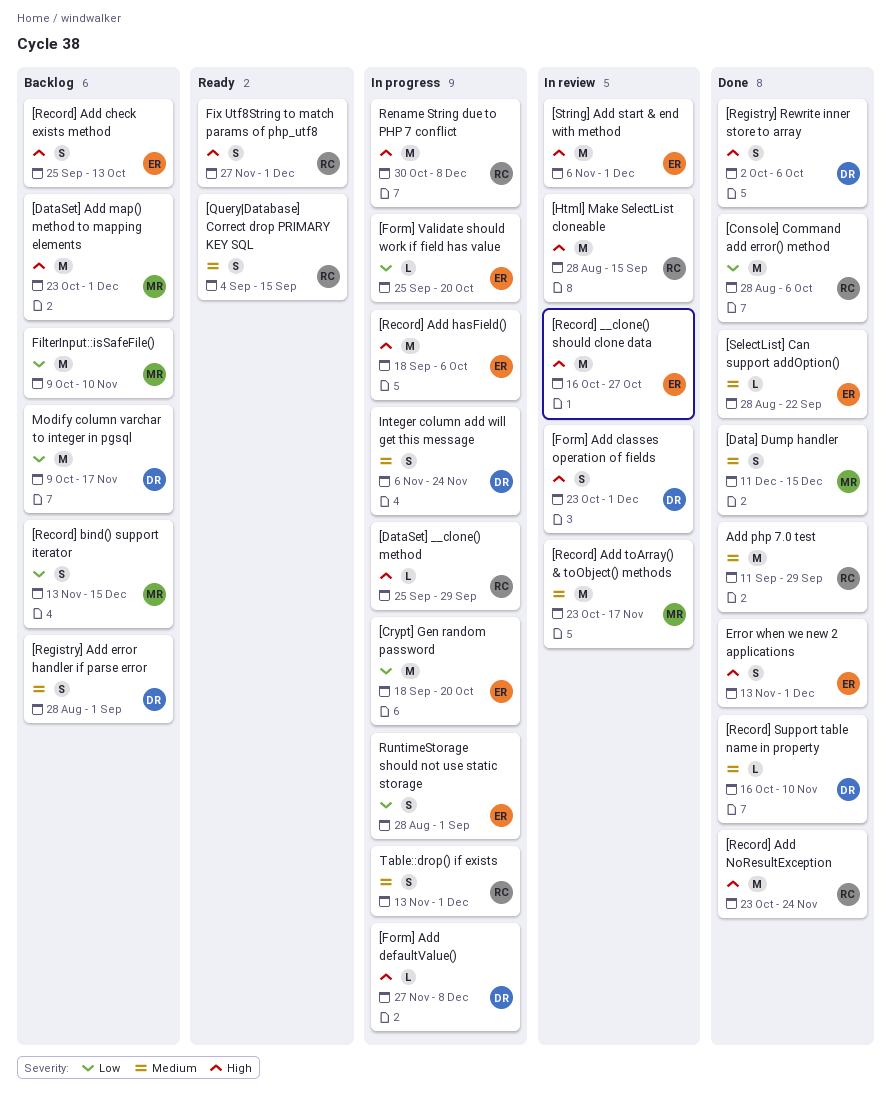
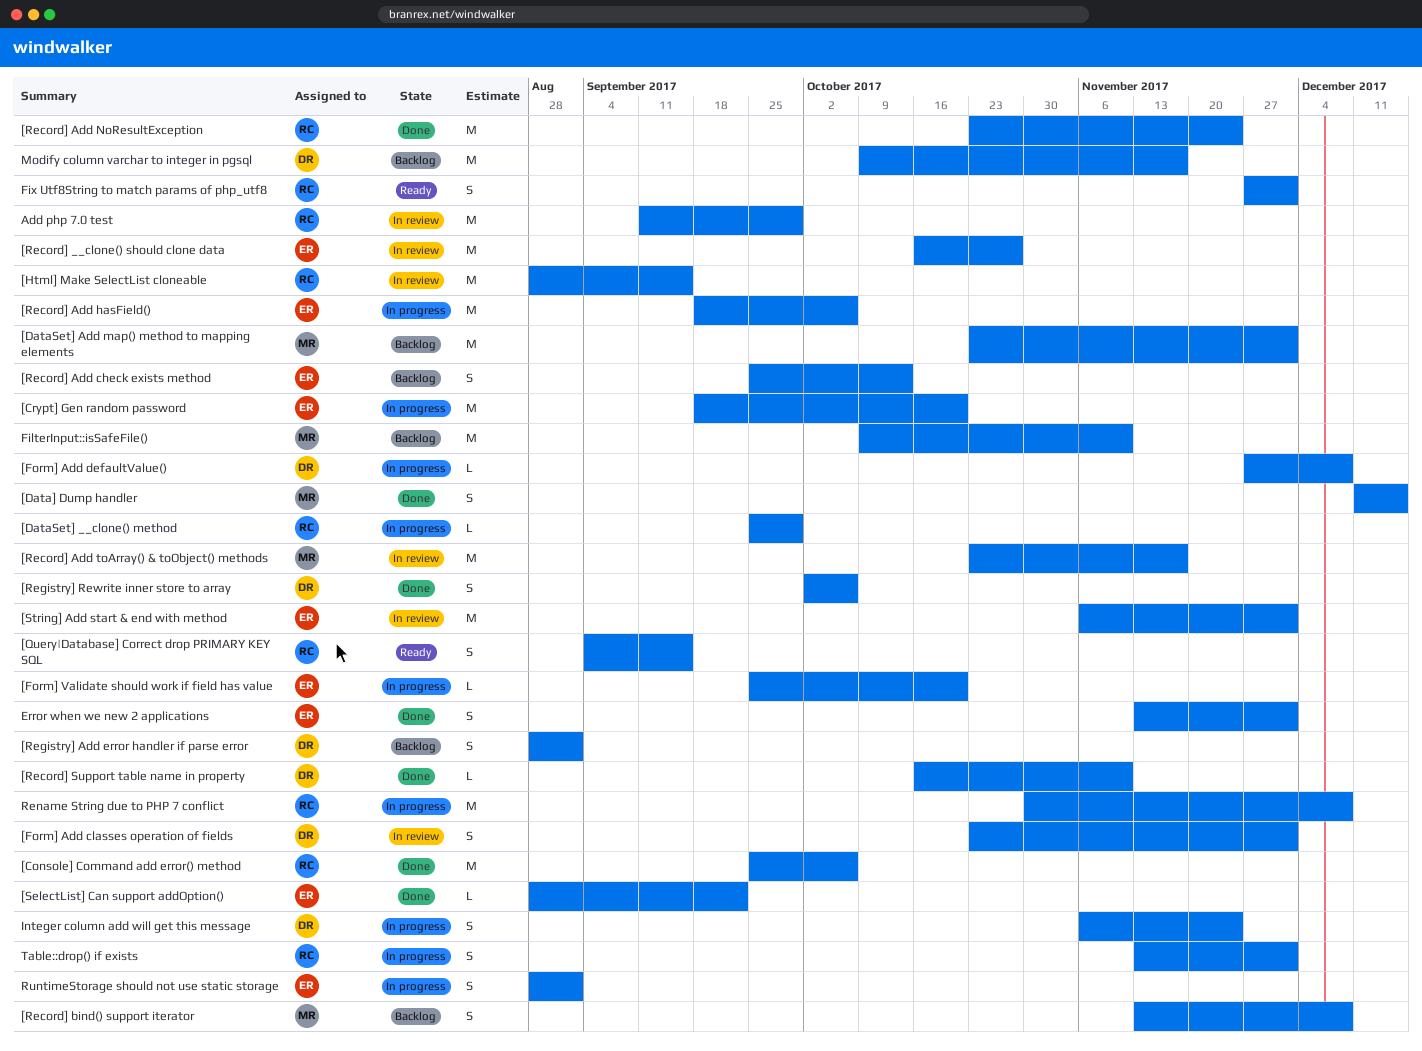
[Console] Command add error() method, start: Aug 28 -> Sep 25
[Record] bind() support iterator, due: Dec 15 -> Dec 8
Add php 7.0 test, status: Done -> In review

